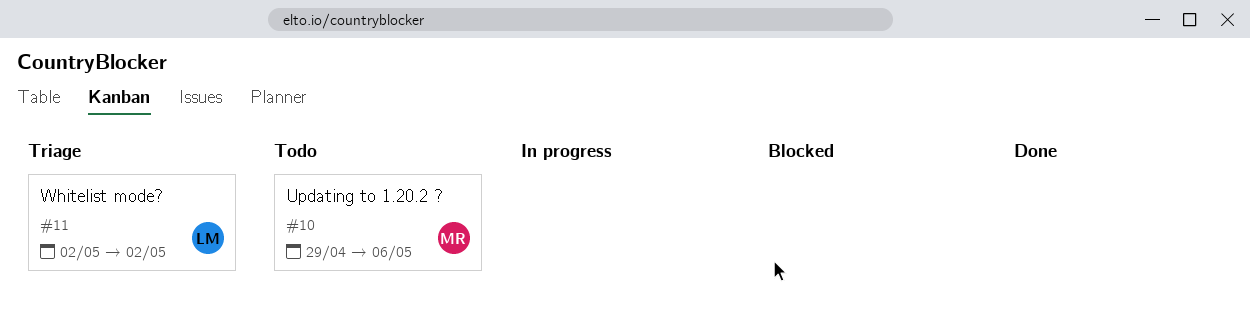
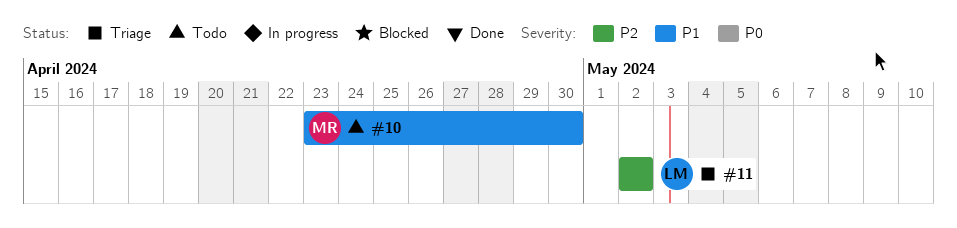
#10, start: Apr 29 -> Apr 23
#10, due: May 6 -> Apr 30

